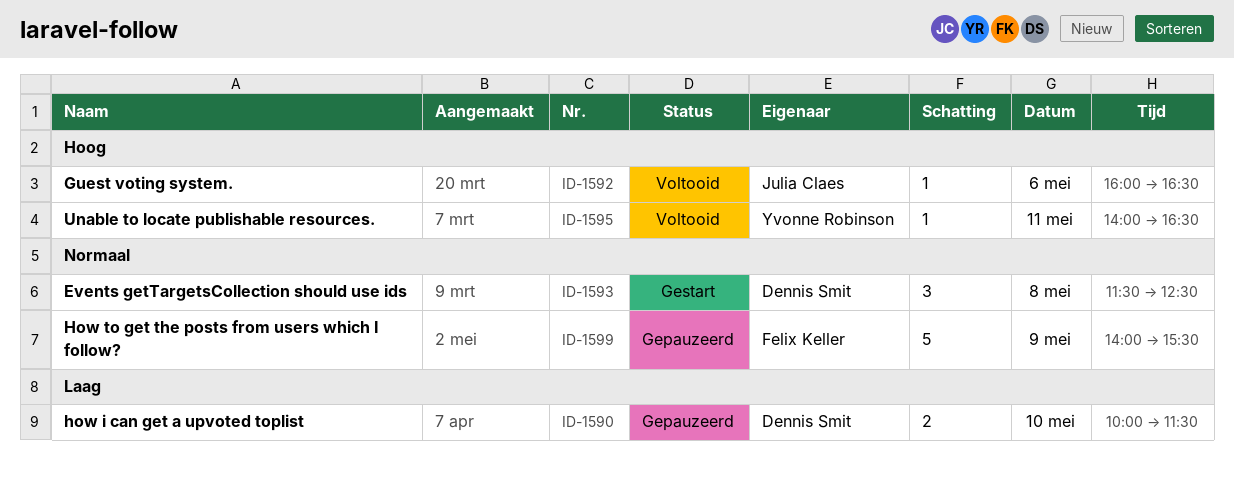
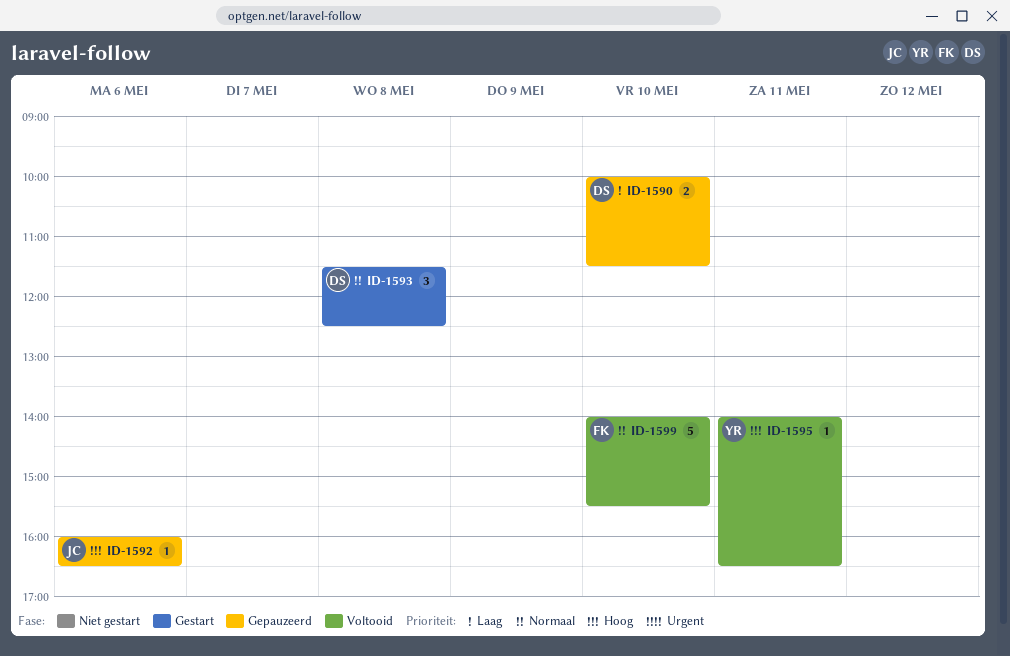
ID-1592, status: Voltooid -> Gepauzeerd
ID-1599, status: Gepauzeerd -> Voltooid
ID-1599, day: May 9 -> May 10

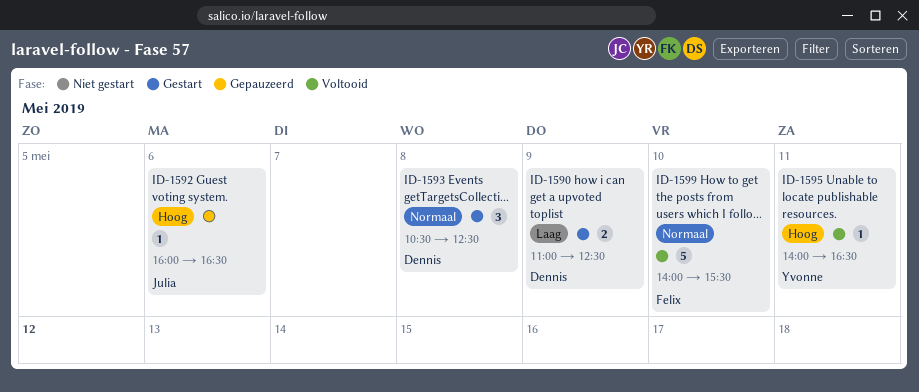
ID-1590, status: Gepauzeerd -> Gestart
ID-1590, day: May 10 -> May 9
ID-1590, begins: 10:00 -> 11:00
ID-1590, ends: 11:30 -> 12:30
ID-1593, begins: 11:30 -> 10:30

